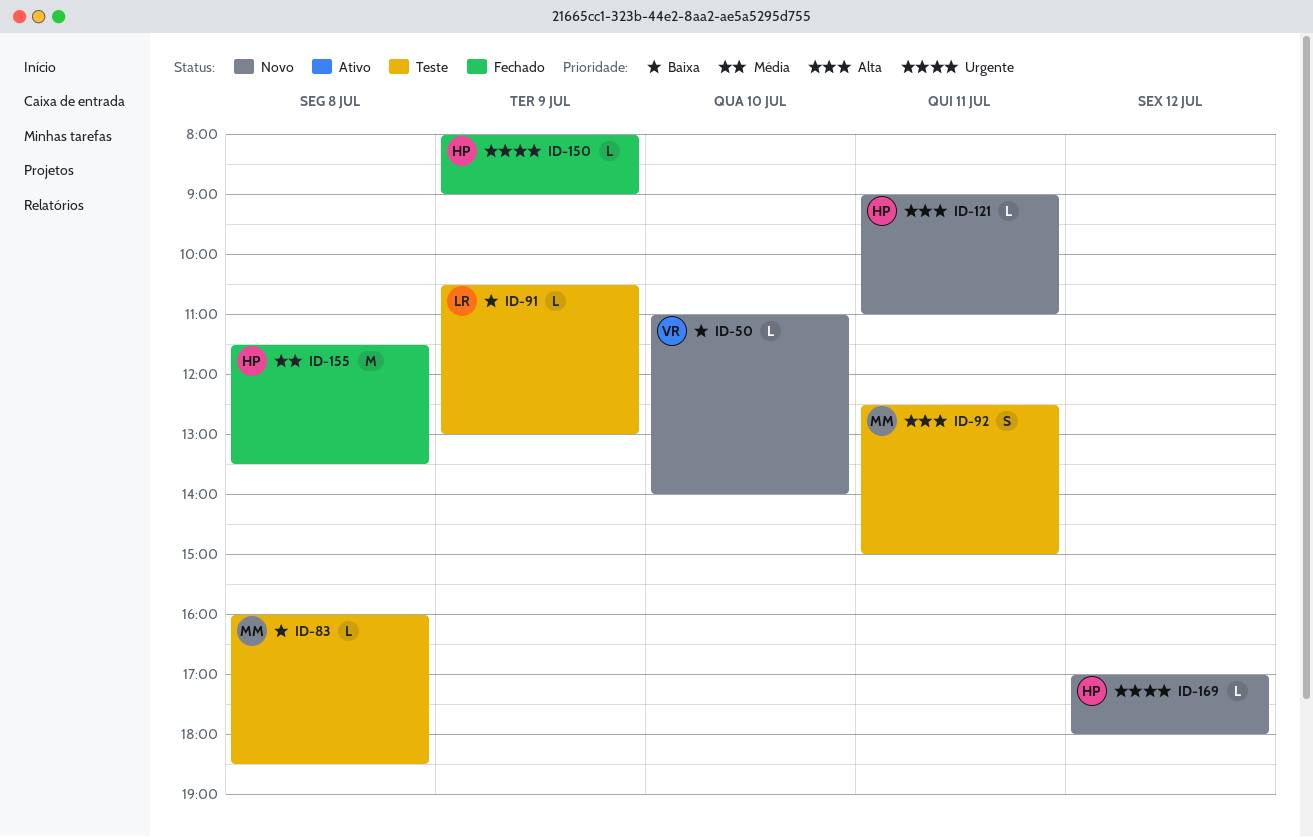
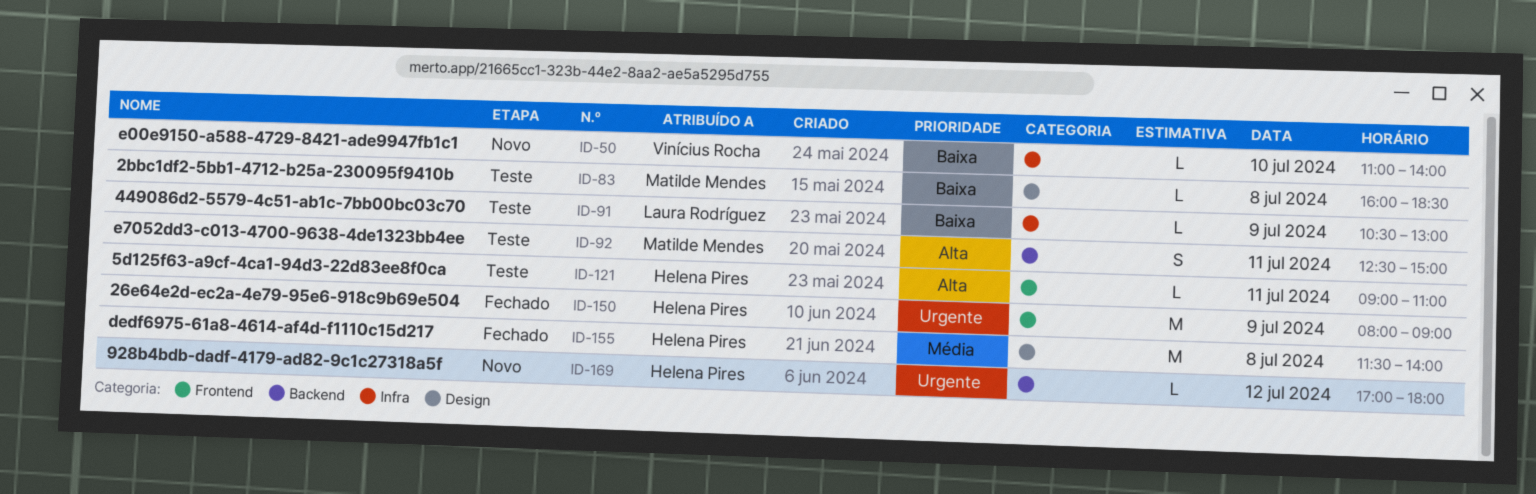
ID-121, status: Novo -> Teste
ID-150, estimate: L -> M
ID-155, ends: 13:30 -> 14:00

